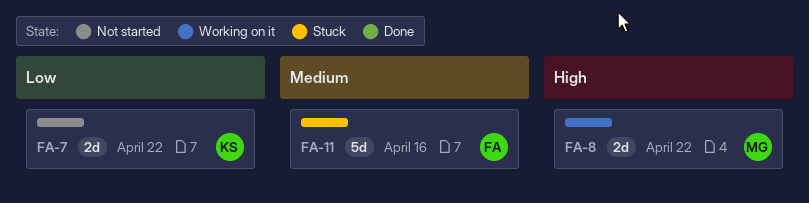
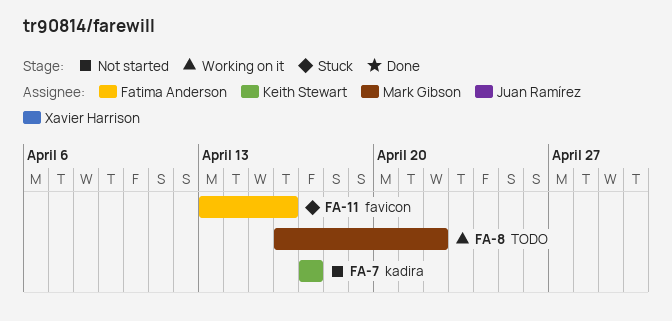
FA-7, due: Apr 22 -> Apr 17

